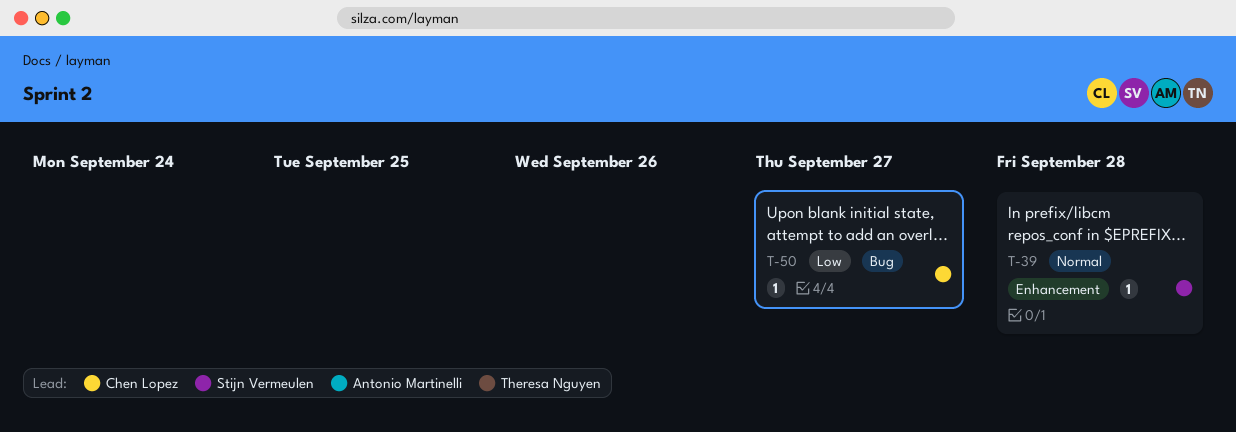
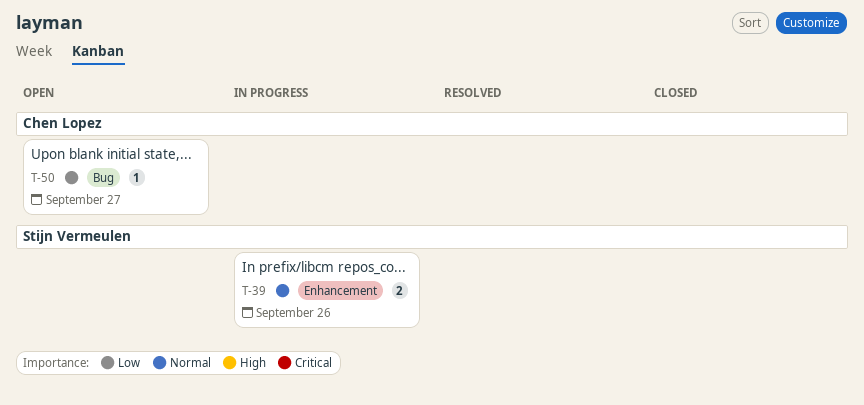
T-39, estimate: 1 -> 2
T-39, due: Sep 28 -> Sep 26

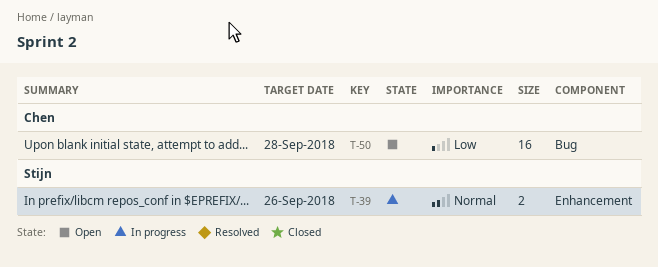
T-50, estimate: 1 -> 16
T-50, due: Sep 27 -> Sep 28

